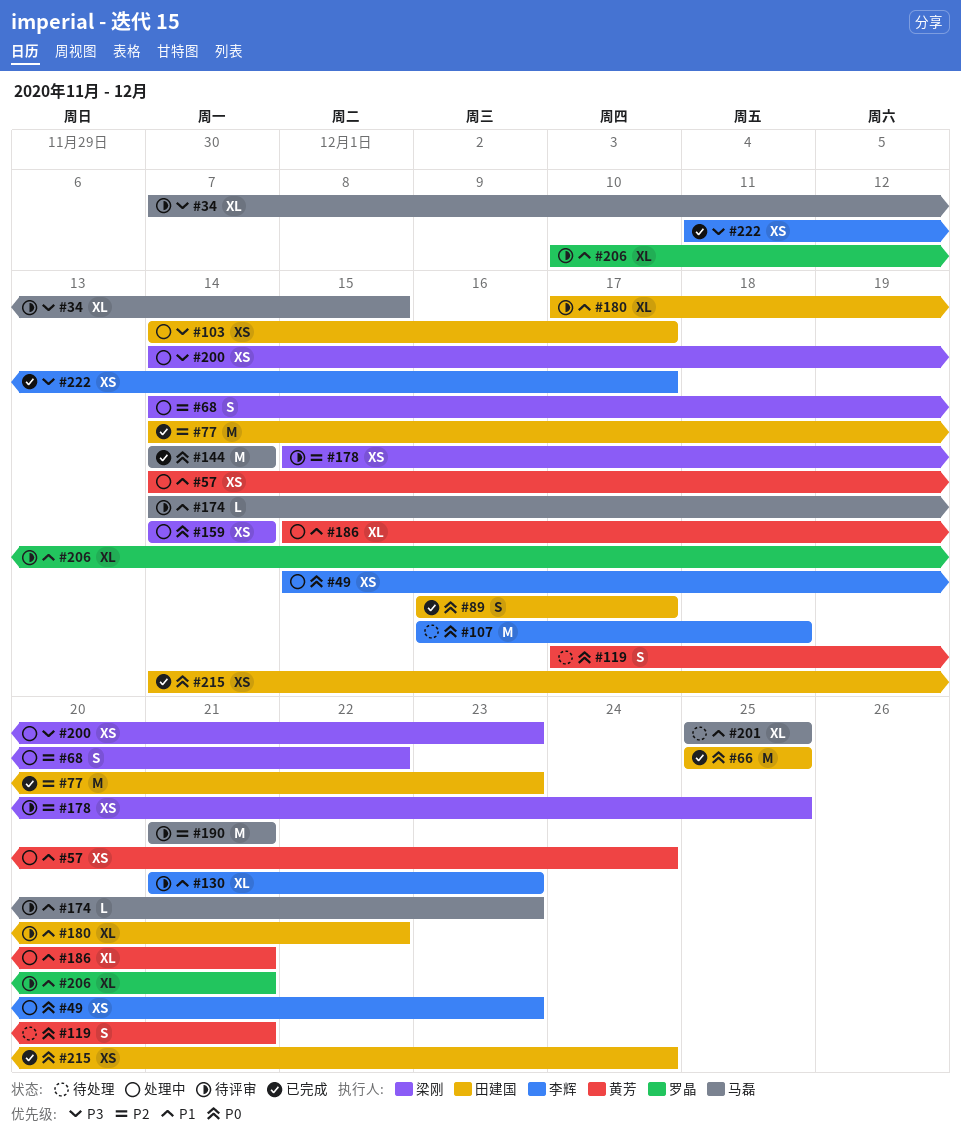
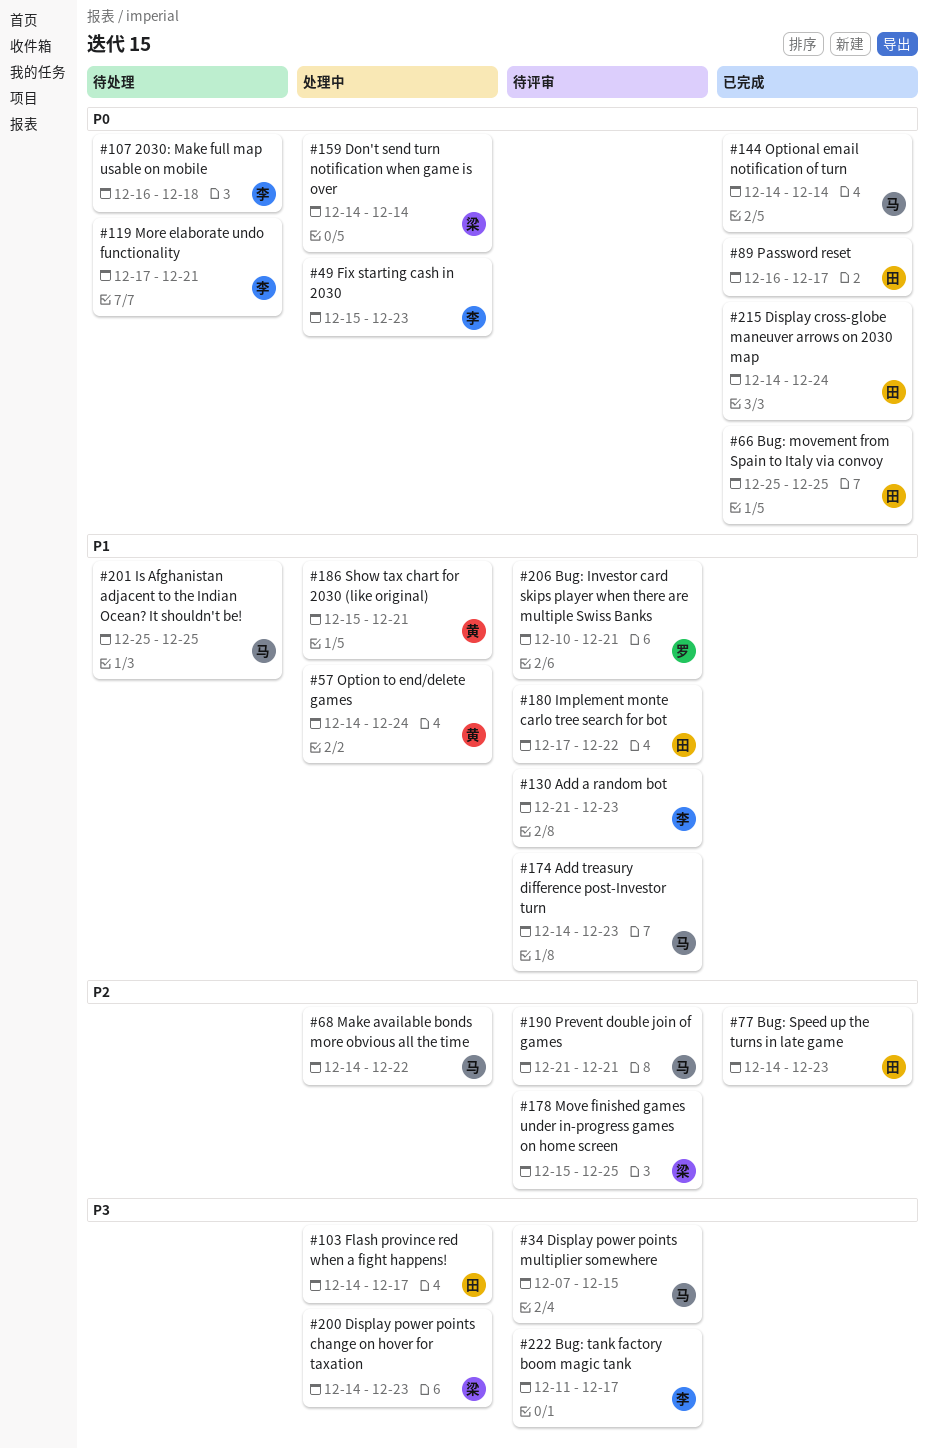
#68, owner: 梁刚 -> 马磊
#119, owner: 黄芳 -> 李辉
#222, status: 已完成 -> 待评审

